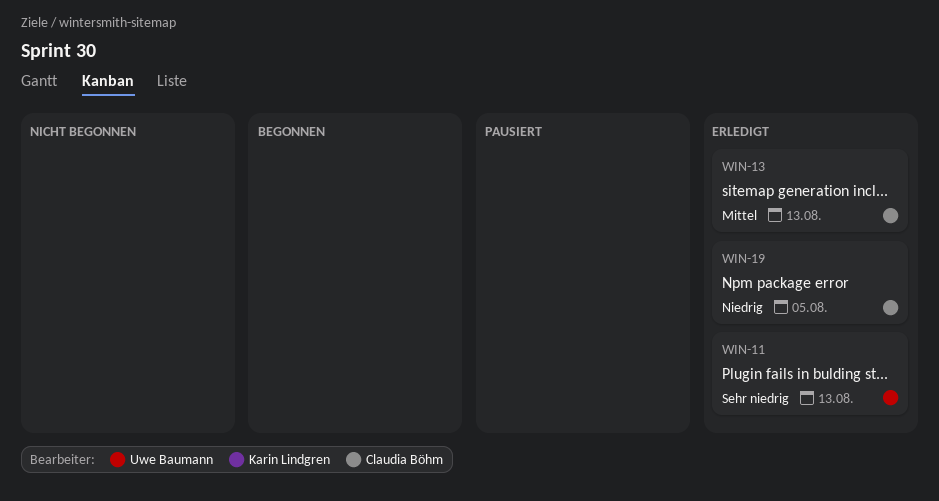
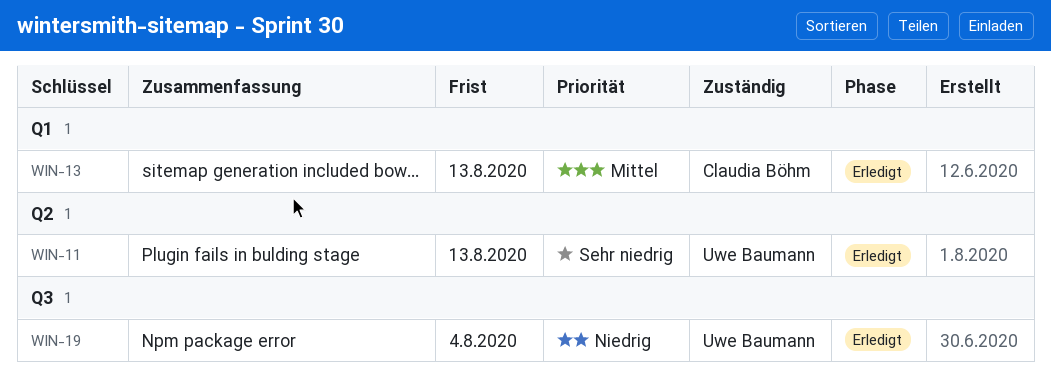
WIN-19, owner: Claudia Böhm -> Uwe Baumann
WIN-19, due: Aug 5 -> Aug 4

